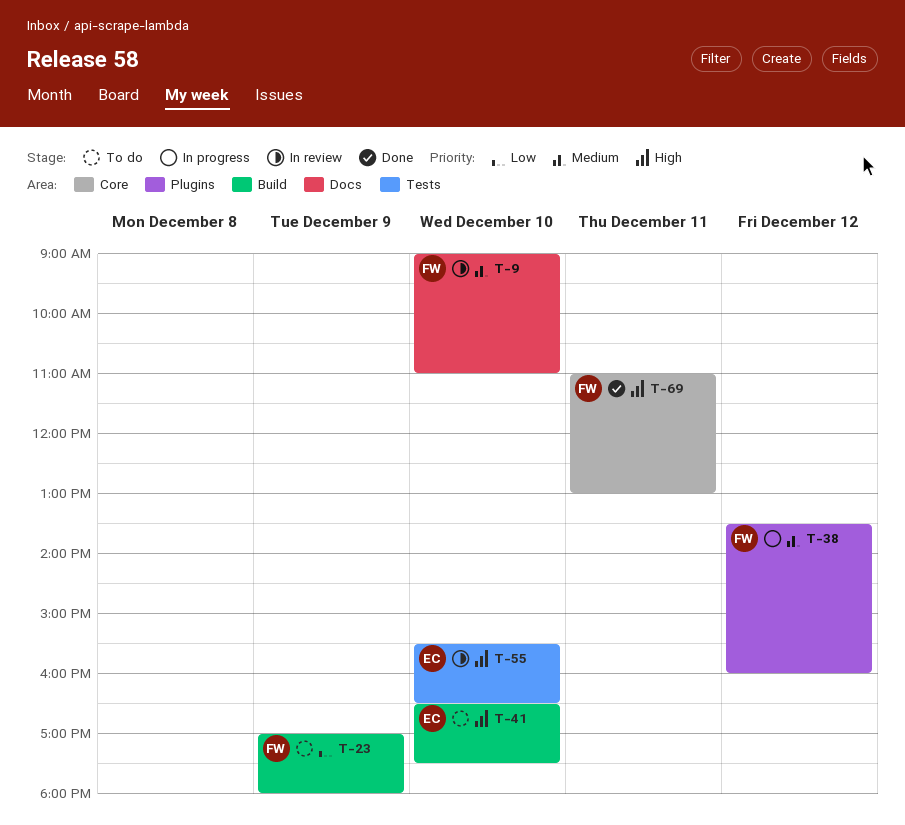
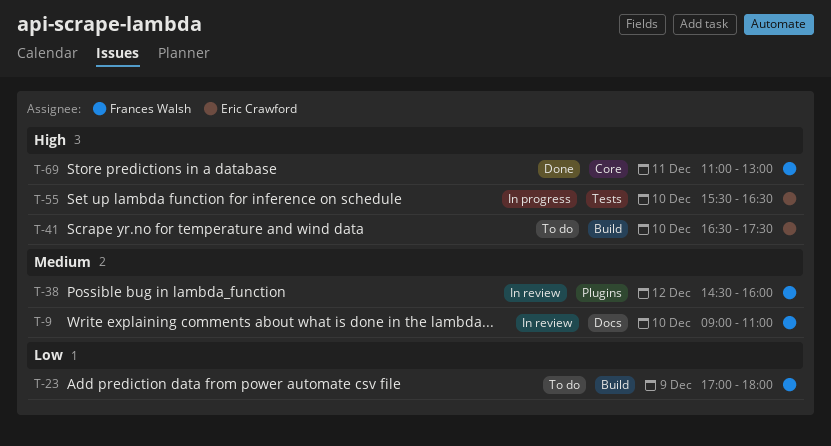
T-38, status: In progress -> In review
T-38, begins: 13:30 -> 14:30
T-55, status: In review -> In progress

